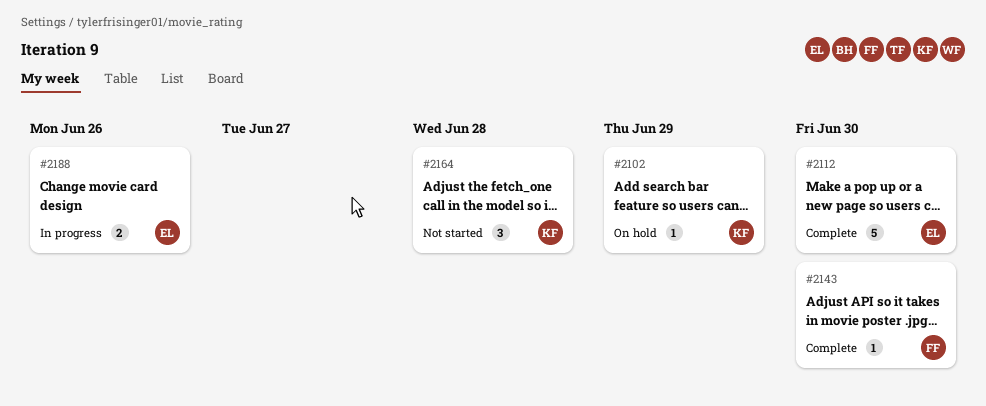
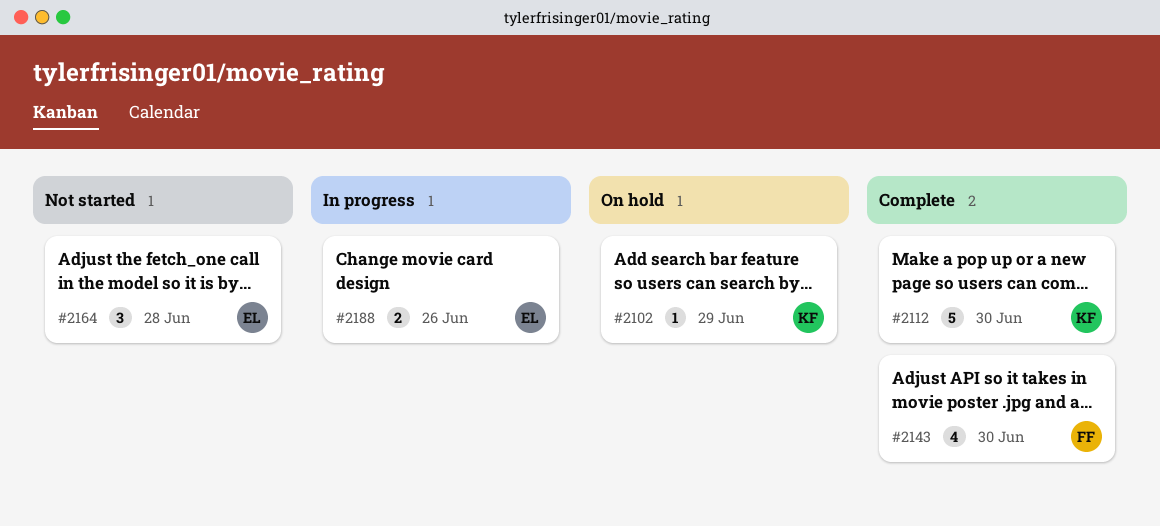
#2112, owner: EL -> KF
#2143, estimate: 1 -> 4
#2164, owner: KF -> EL

